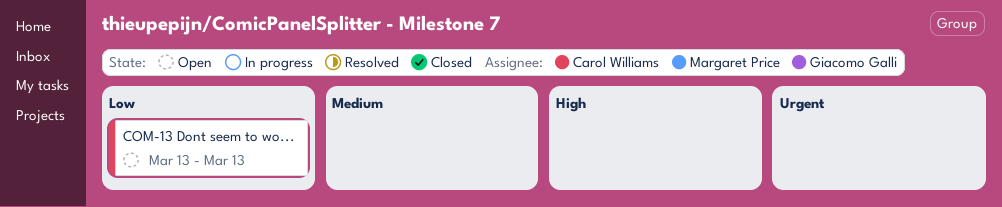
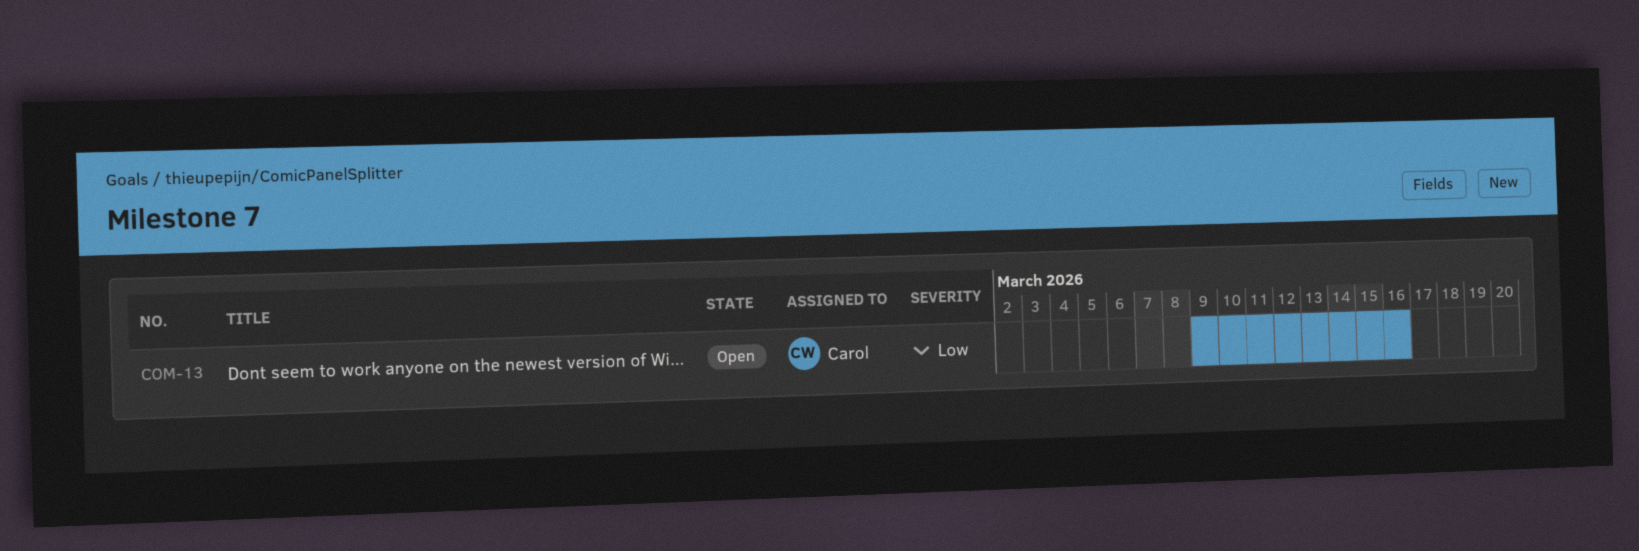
COM-13, start: Mar 13 -> Mar 9
COM-13, due: Mar 13 -> Mar 16

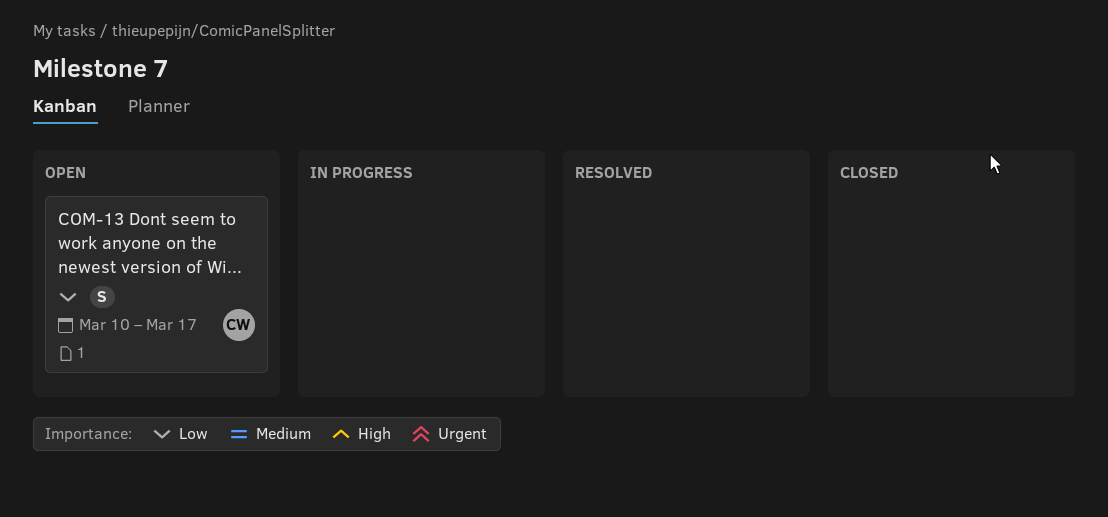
COM-13, start: Mar 9 -> Mar 10
COM-13, due: Mar 16 -> Mar 17

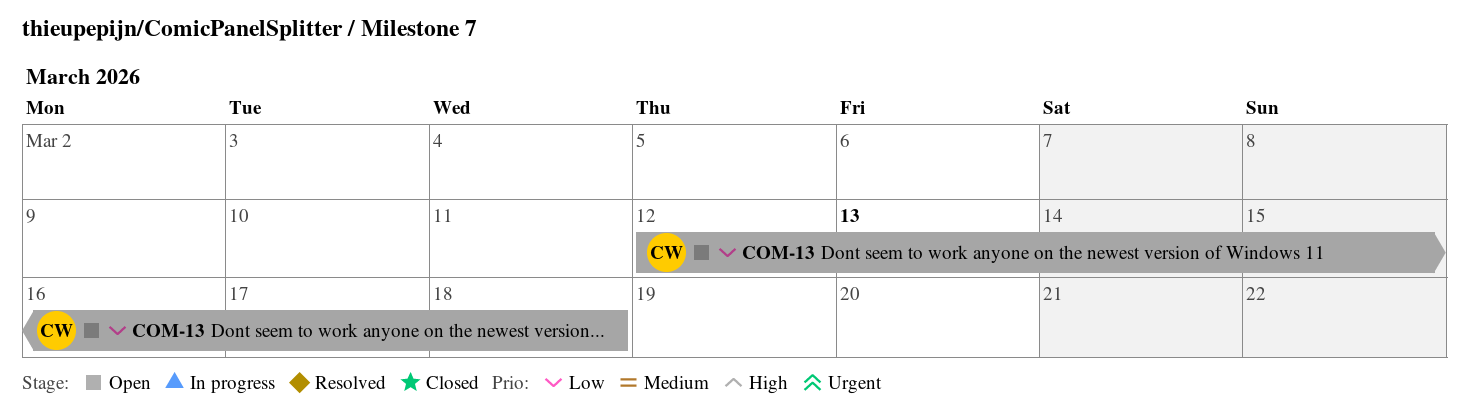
COM-13, start: Mar 10 -> Mar 12
COM-13, due: Mar 17 -> Mar 18

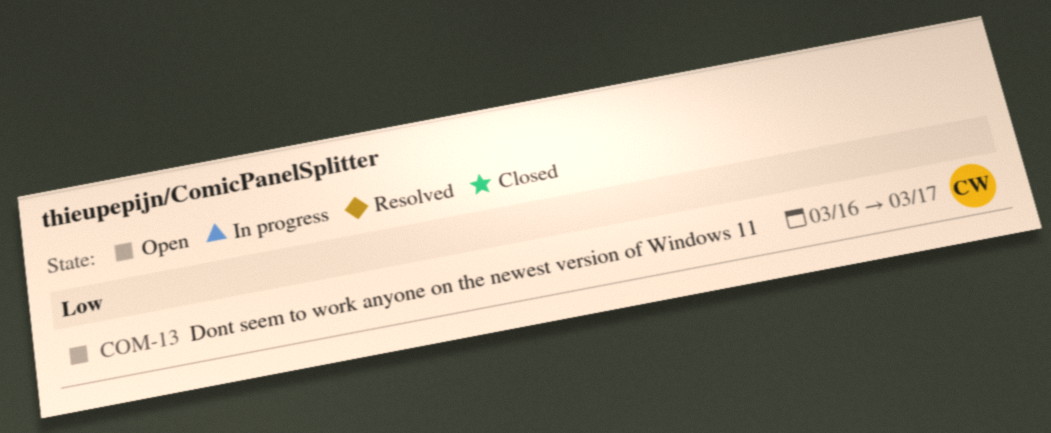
COM-13, start: Mar 12 -> Mar 16
COM-13, due: Mar 18 -> Mar 17

